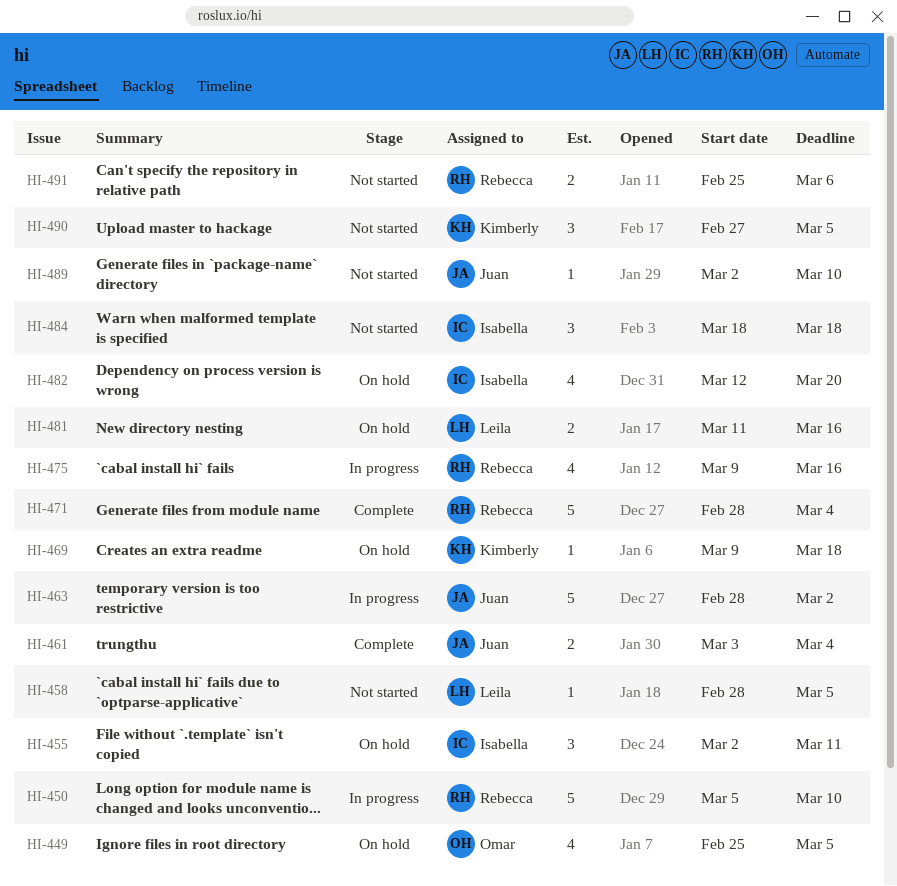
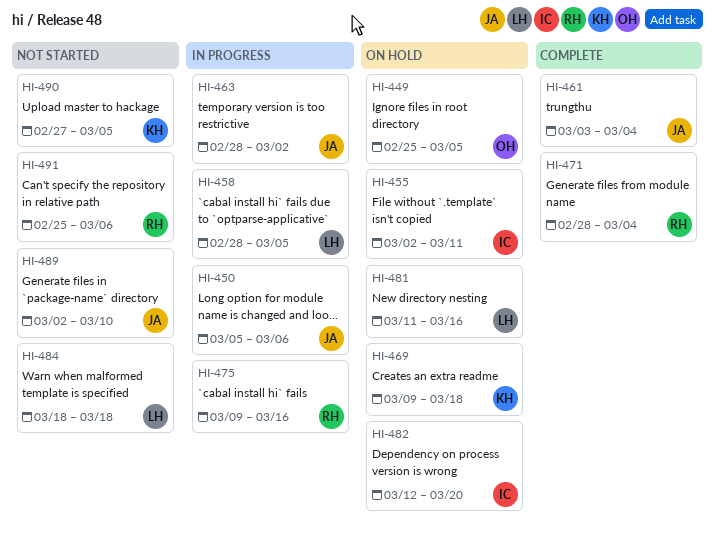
HI-450, owner: Rebecca -> Juan
HI-450, due: Mar 10 -> Mar 6
HI-458, status: Not started -> In progress
HI-484, owner: Isabella -> Leila

